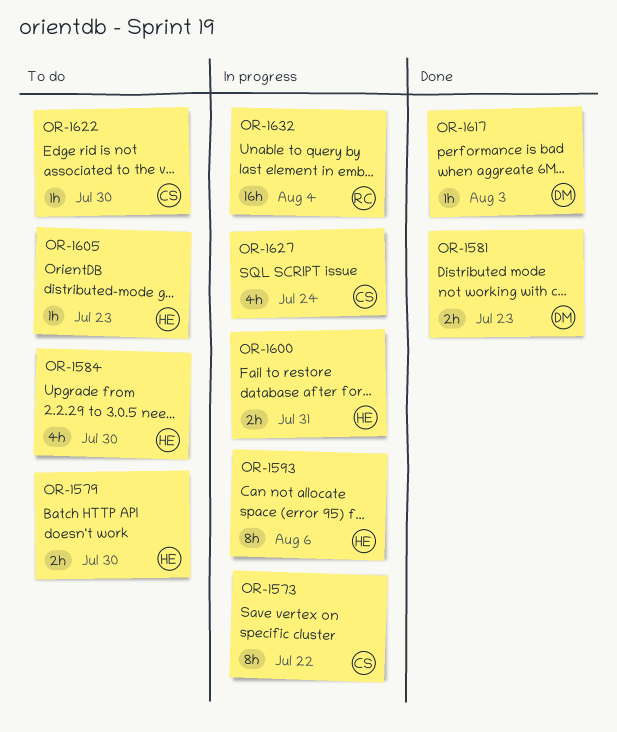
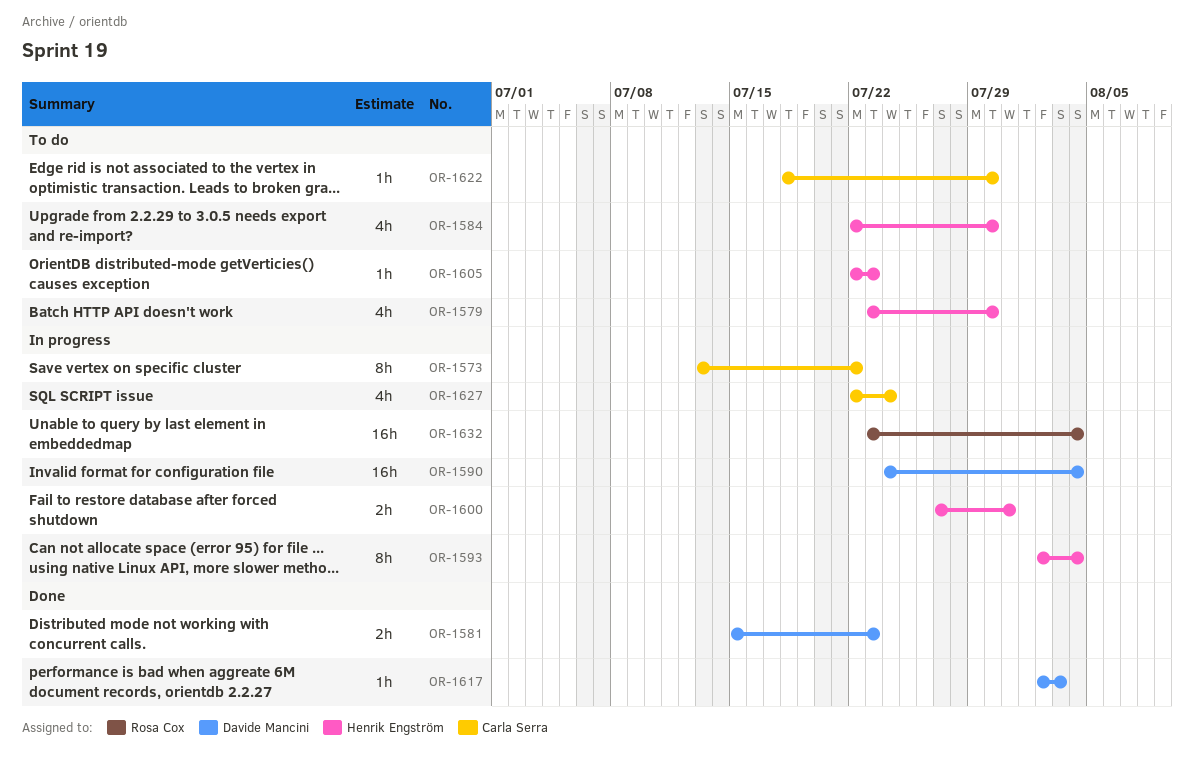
OR-1579, estimate: 2h -> 4h
OR-1590: none -> present
OR-1593, due: Aug 6 -> Aug 4

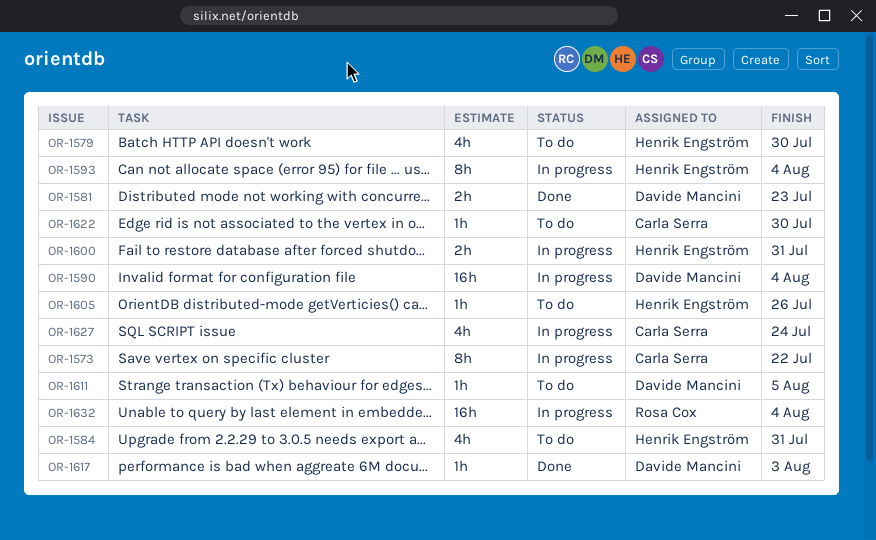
OR-1584, due: Jul 30 -> Jul 31
OR-1605, due: Jul 23 -> Jul 26
OR-1611: none -> present

